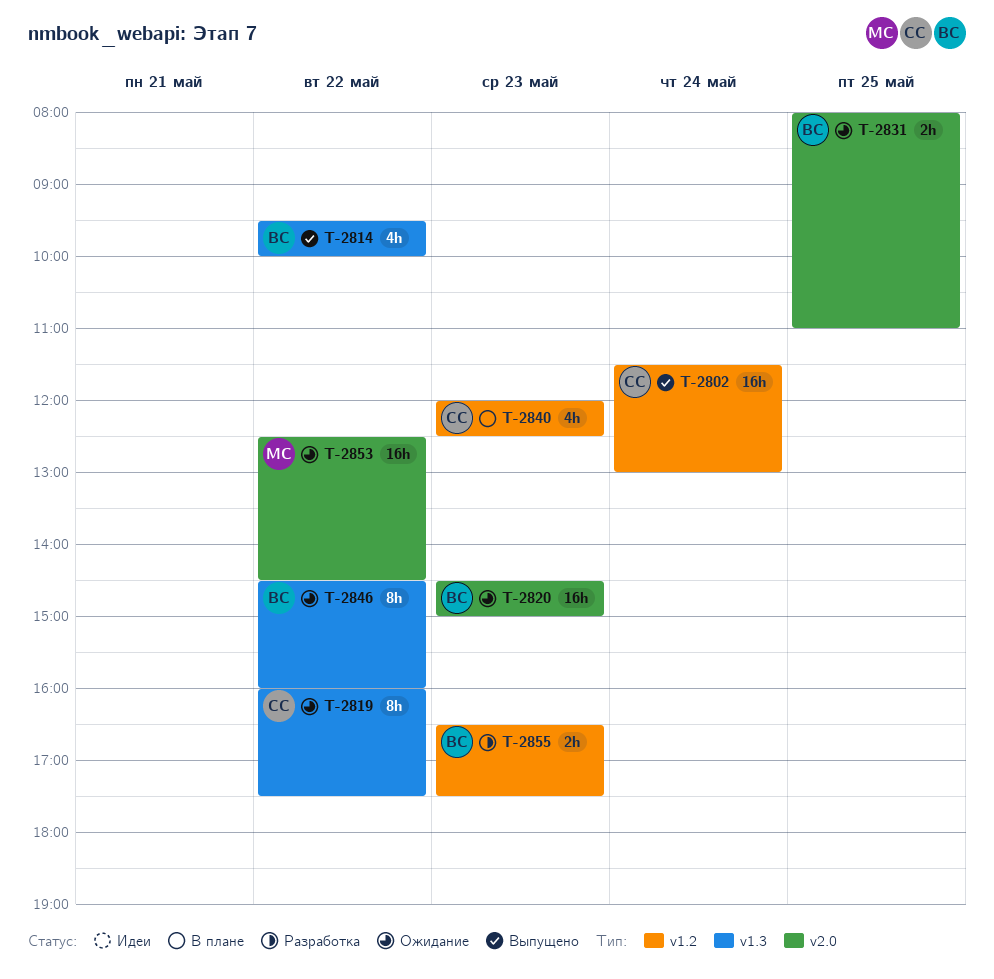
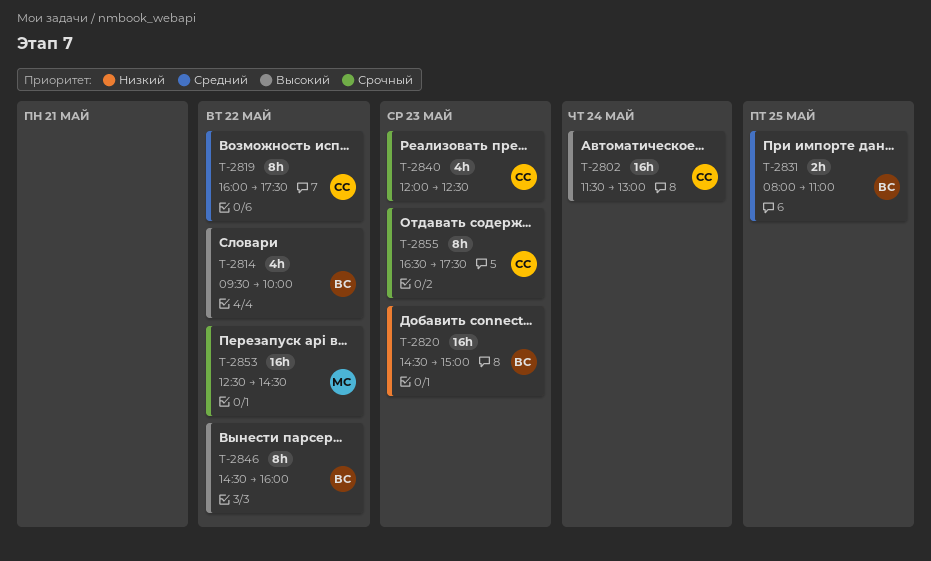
T-2855, owner: ВС -> СС
T-2855, estimate: 2h -> 8h

